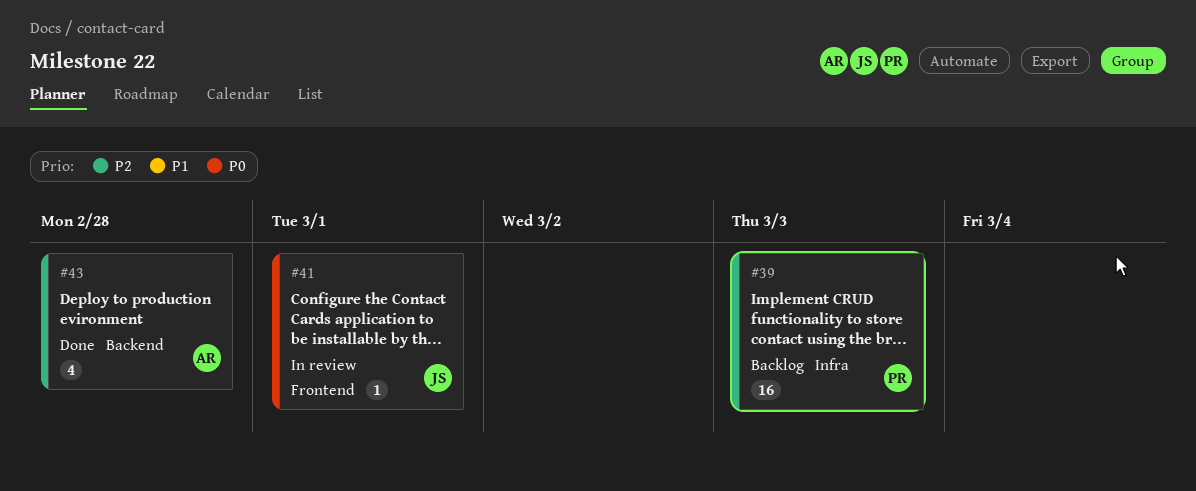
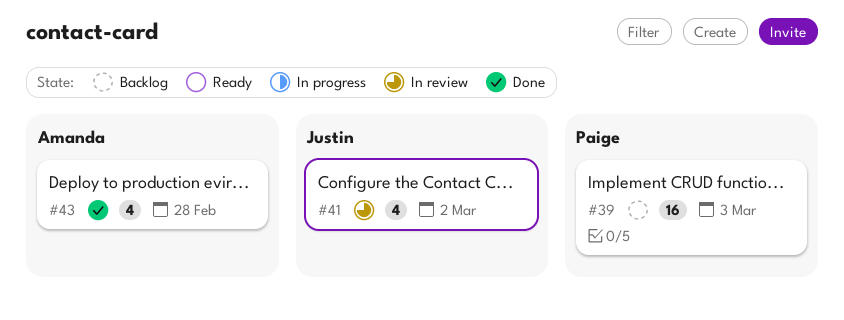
#41, estimate: 1 -> 4
#41, due: Mar 1 -> Mar 2

